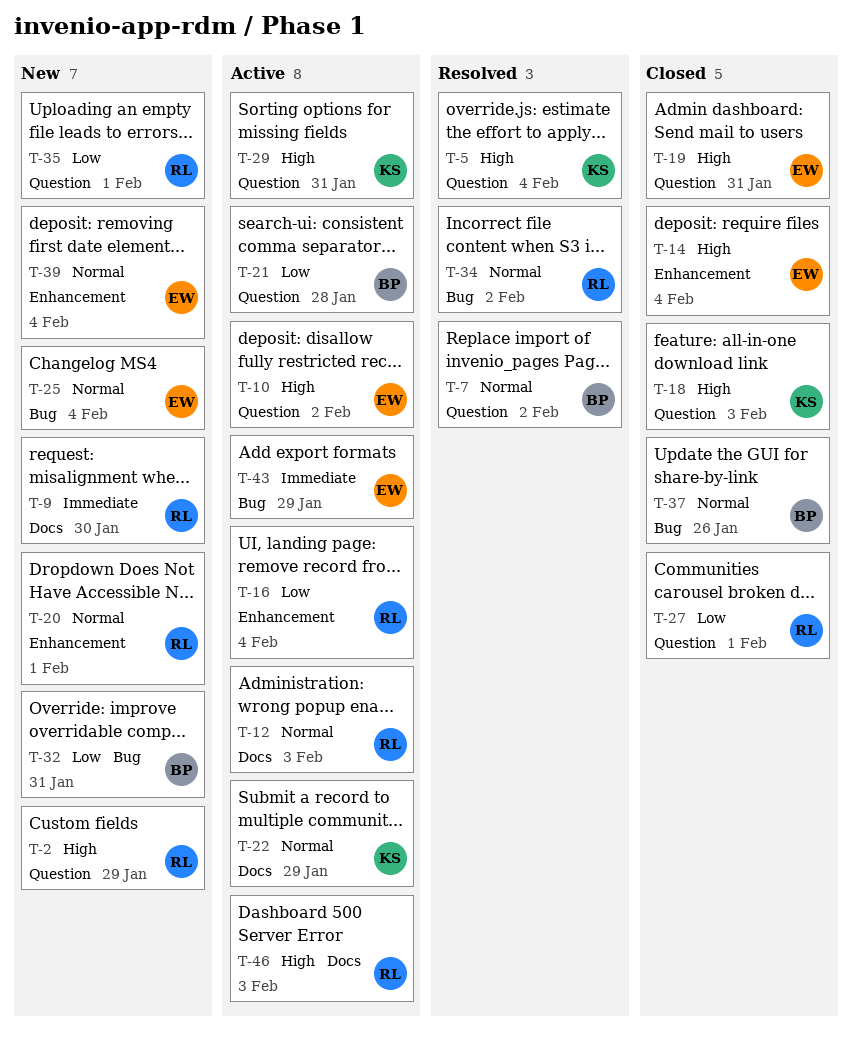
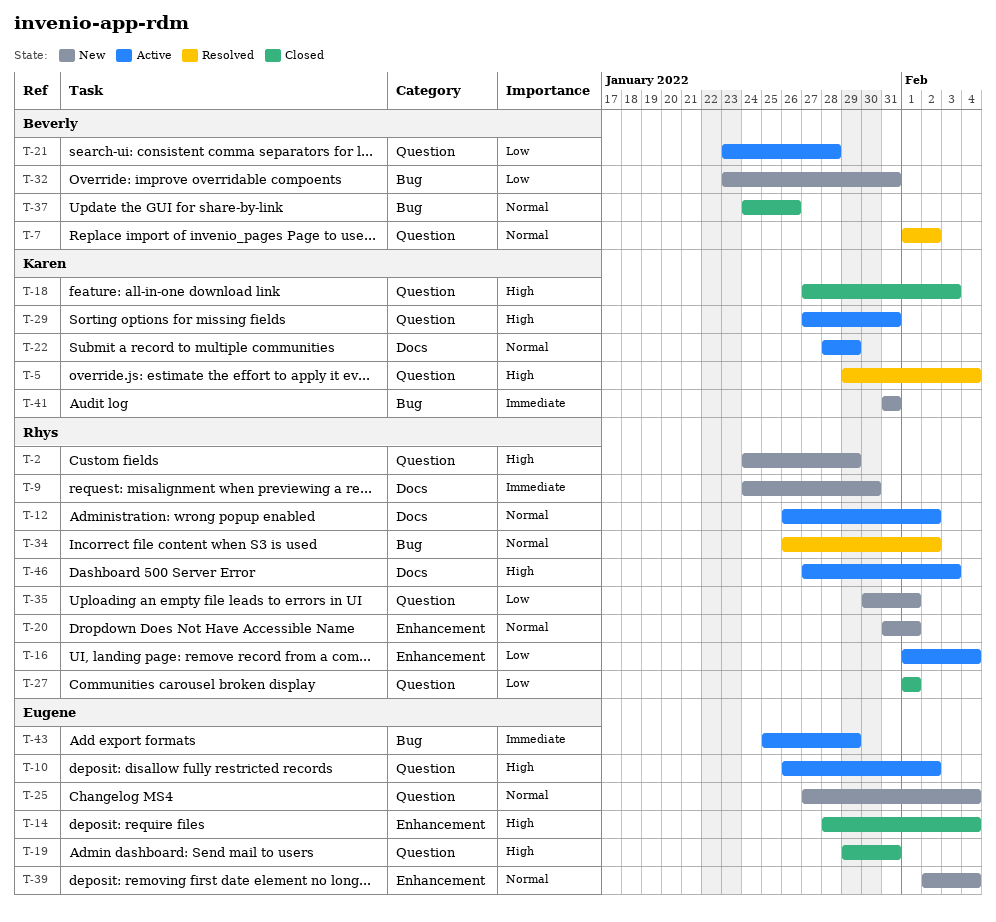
T-12, due: Feb 3 -> Feb 2
T-25, label: Bug -> Question
T-41: none -> present

